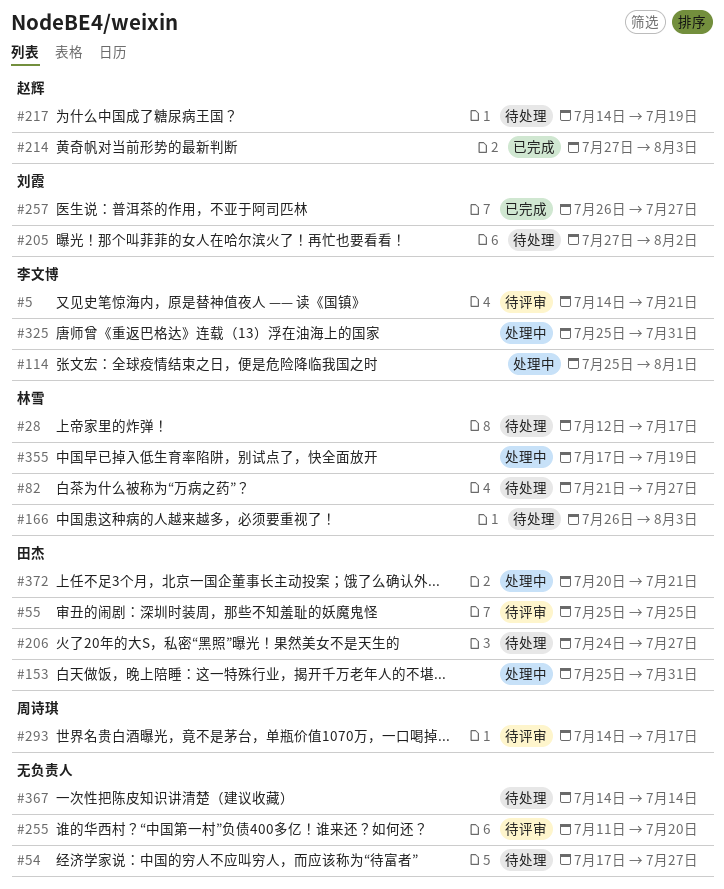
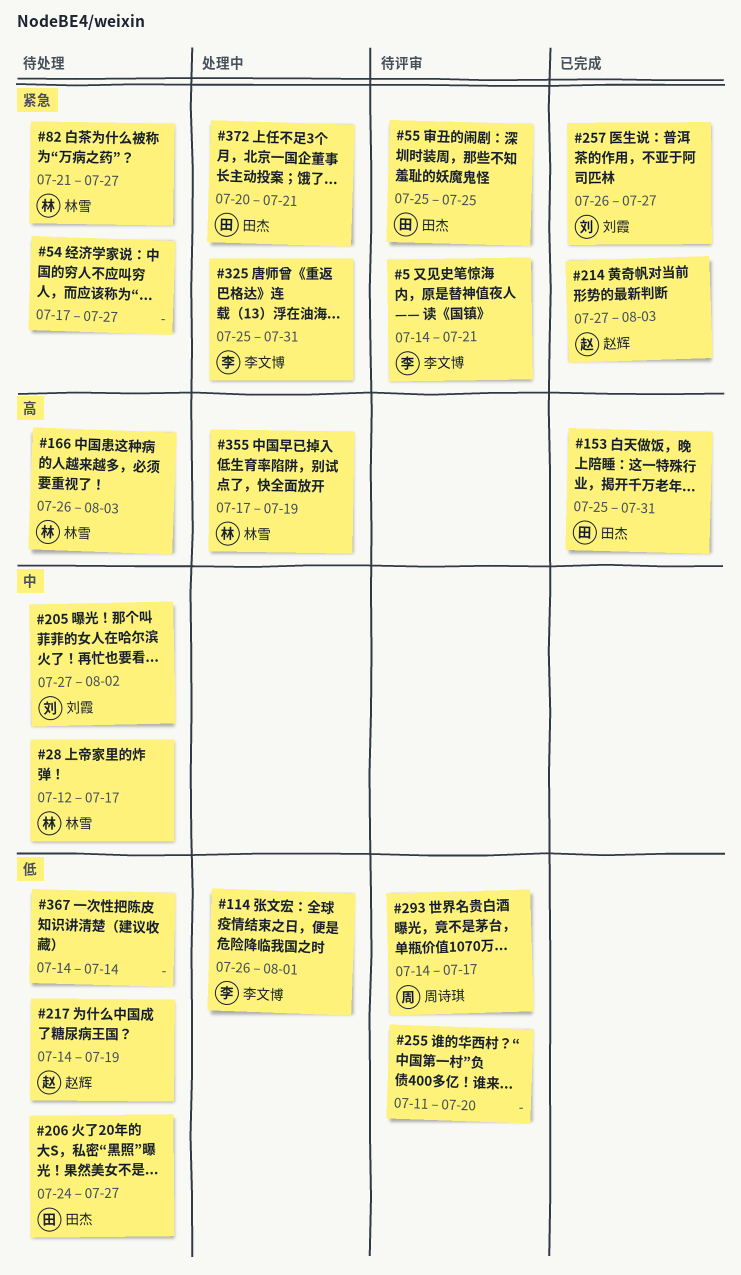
#114, start: Jul 25 -> Jul 26
#153, status: 处理中 -> 已完成

